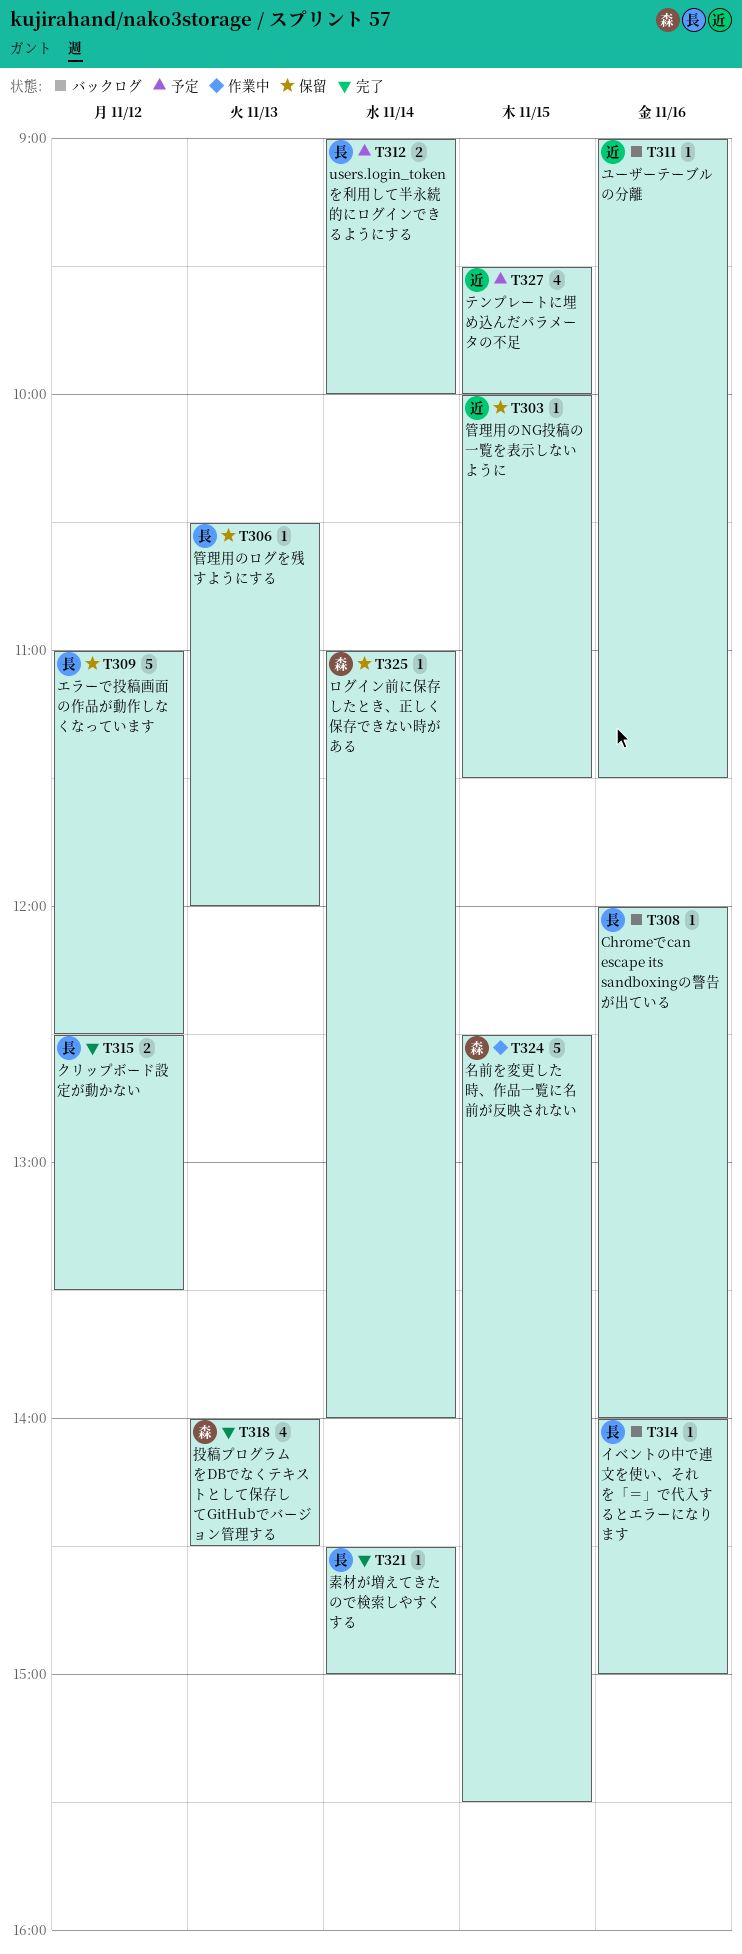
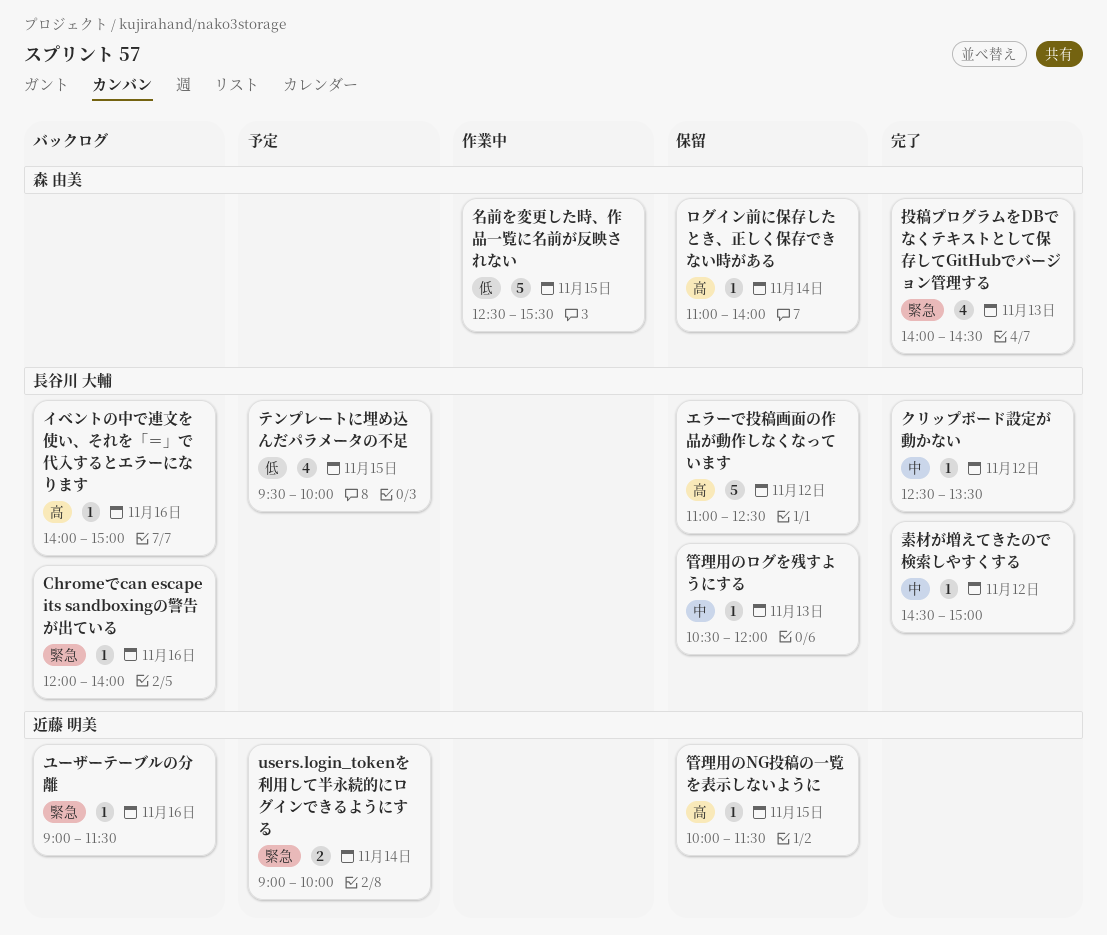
users.login_tokenを利用して半永続的にログインできるようにする, owner: 長谷川 大輔 -> 近藤 明美
クリップボード設定が動かない, estimate: 2 -> 1
テンプレートに埋め込んだパラメータの不足, owner: 近藤 明美 -> 長谷川 大輔
素材が増えてきたので検索しやすくする, day: Nov 14 -> Nov 12

